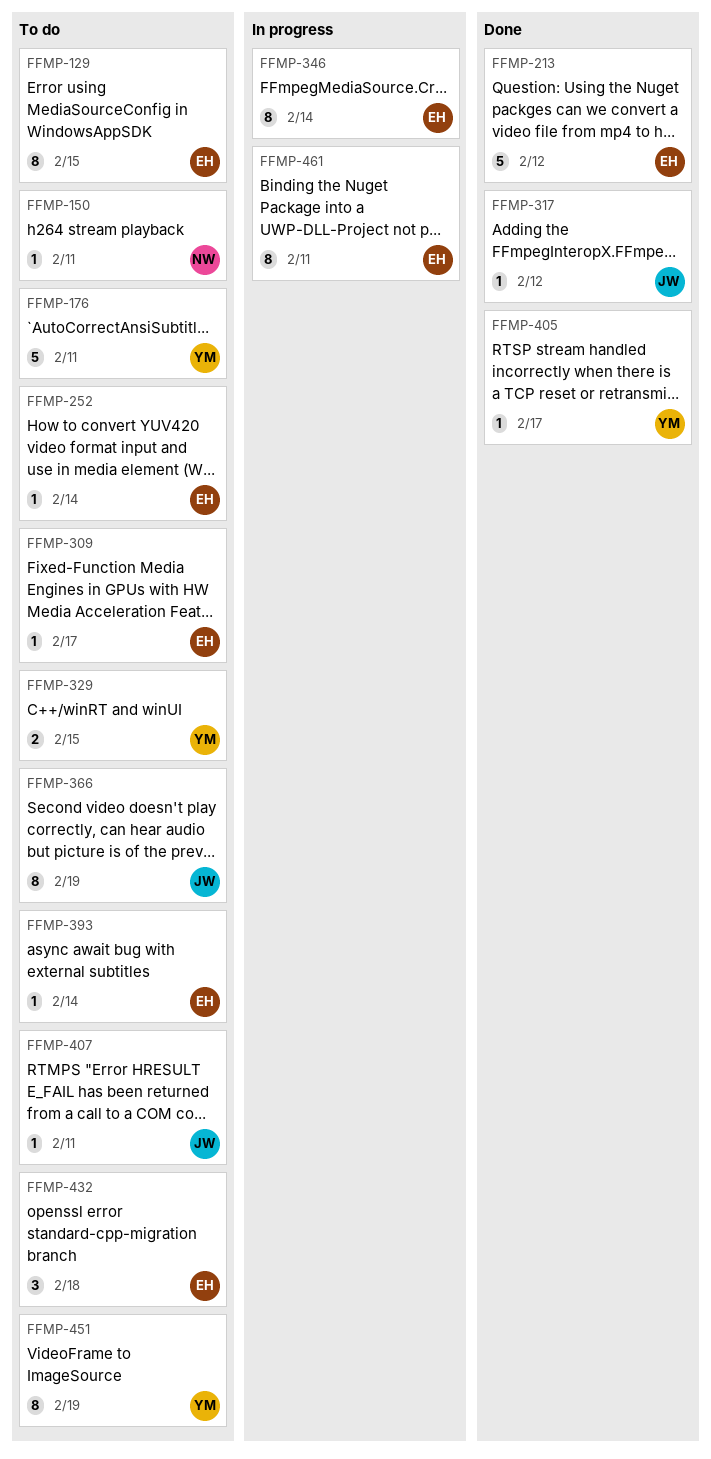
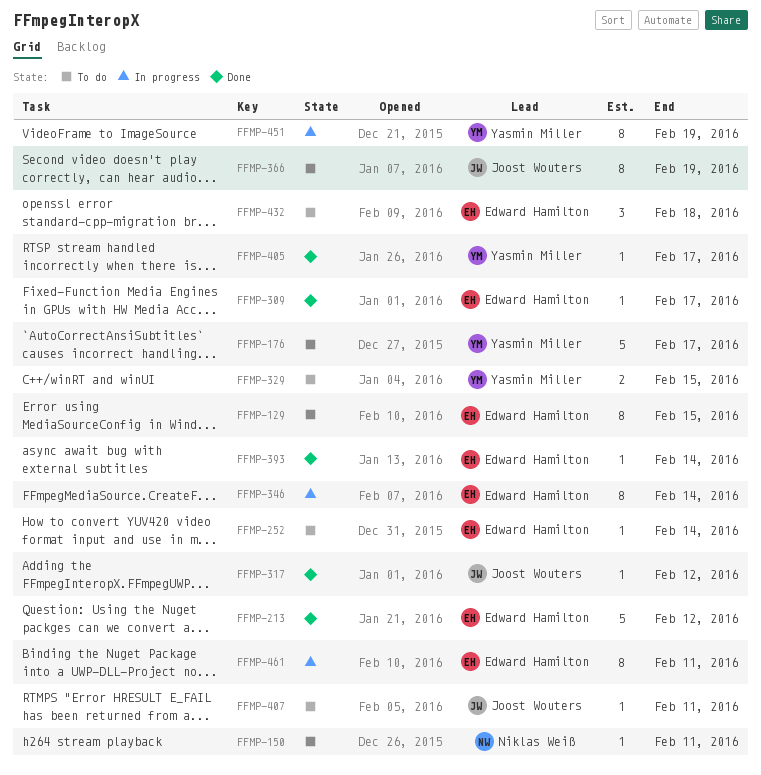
FFMP-176, due: Feb 11 -> Feb 17
FFMP-309, status: To do -> Done
FFMP-393, status: To do -> Done
FFMP-451, status: To do -> In progress

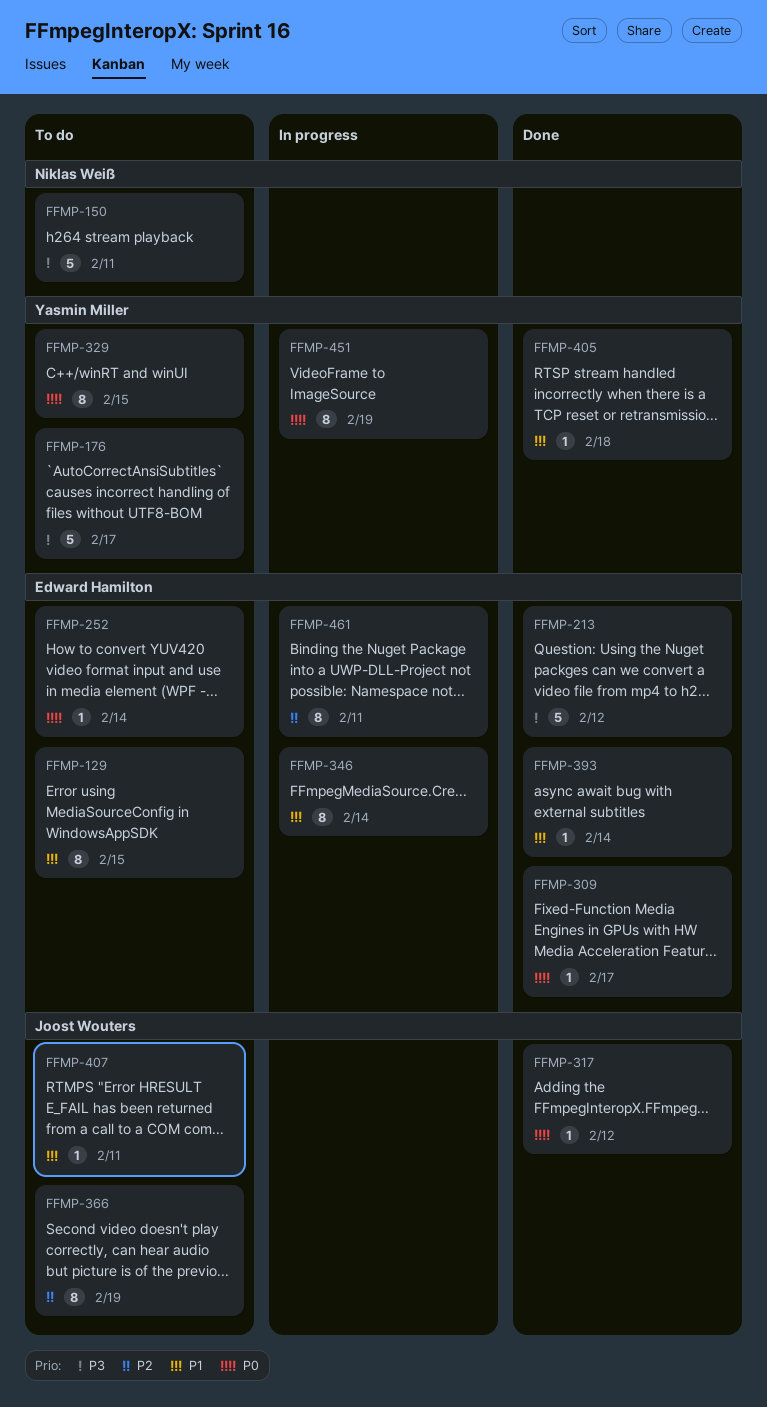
FFMP-150, estimate: 1 -> 5
FFMP-329, estimate: 2 -> 8
FFMP-405, due: Feb 17 -> Feb 18
FFMP-432: present -> none

